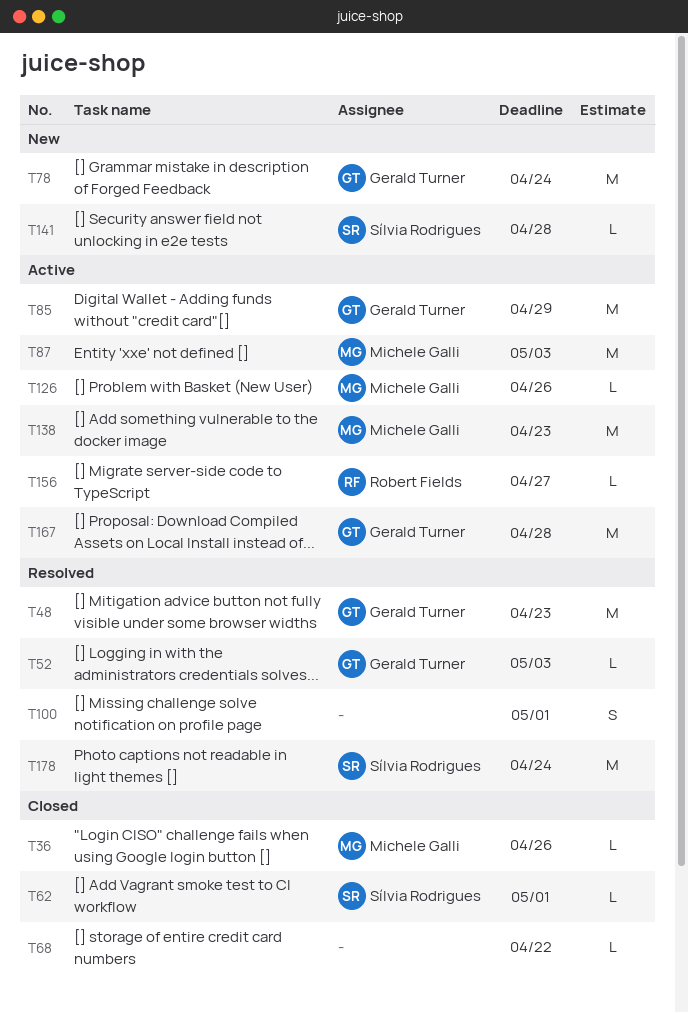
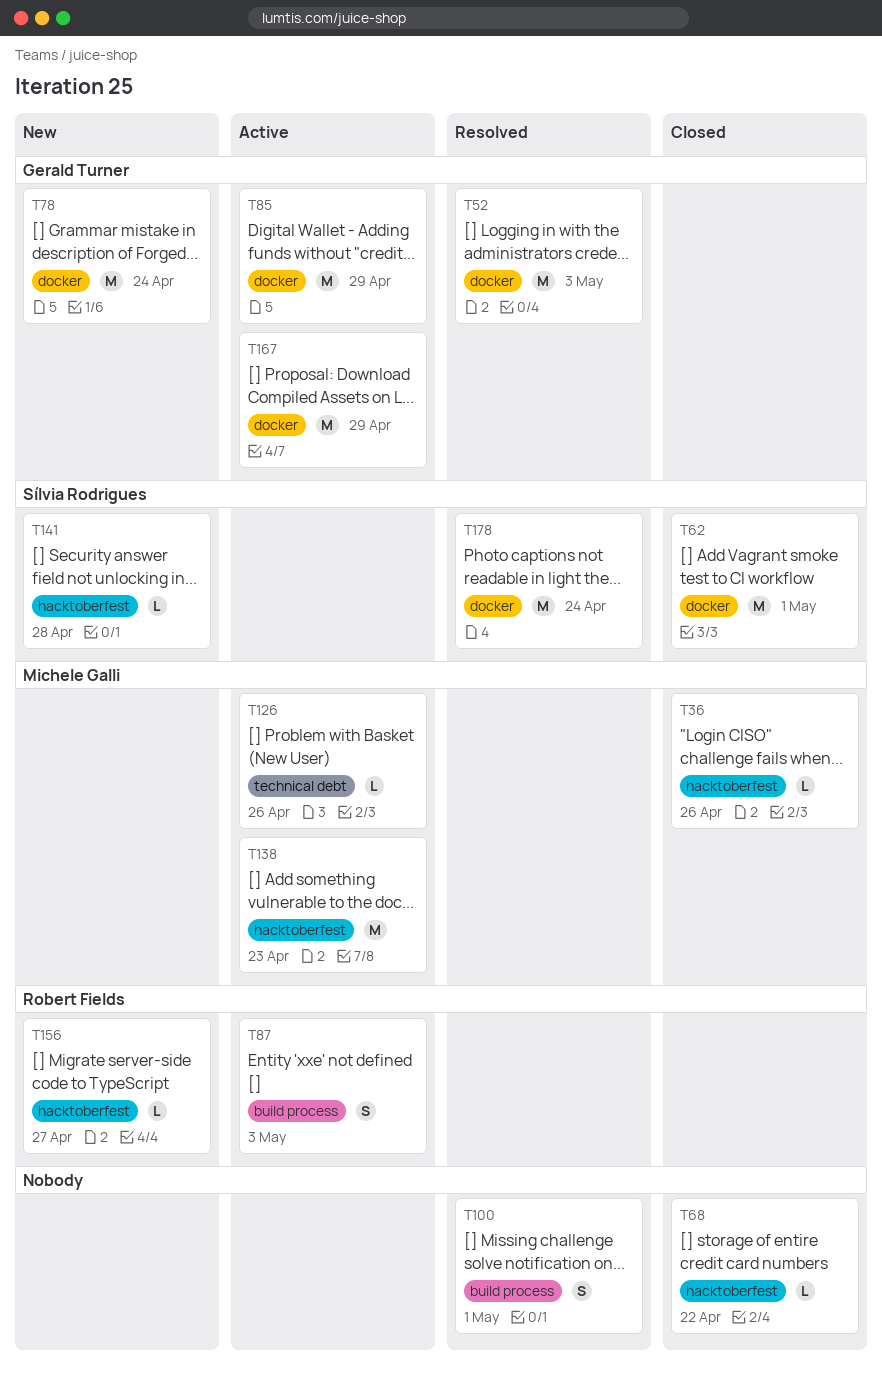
T48: present -> none
T52, estimate: L -> M
T62, estimate: L -> M
T87, owner: Michele Galli -> Robert Fields
T87, estimate: M -> S
T156, status: Active -> New
T167, due: Apr 28 -> Apr 29

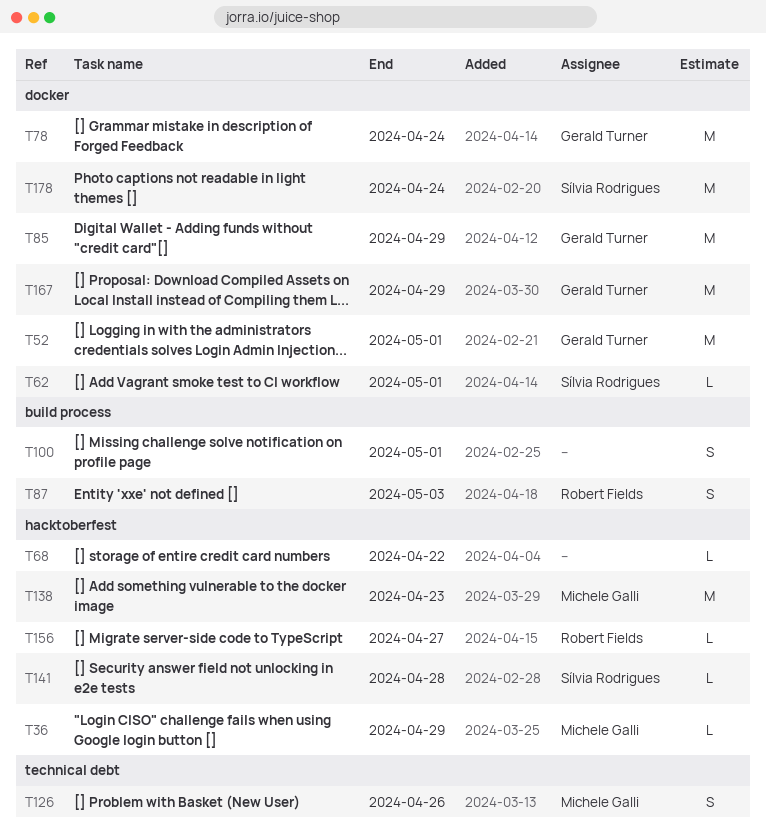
T36, due: Apr 26 -> Apr 29
T52, due: May 3 -> May 1
T62, estimate: M -> L
T126, estimate: L -> S

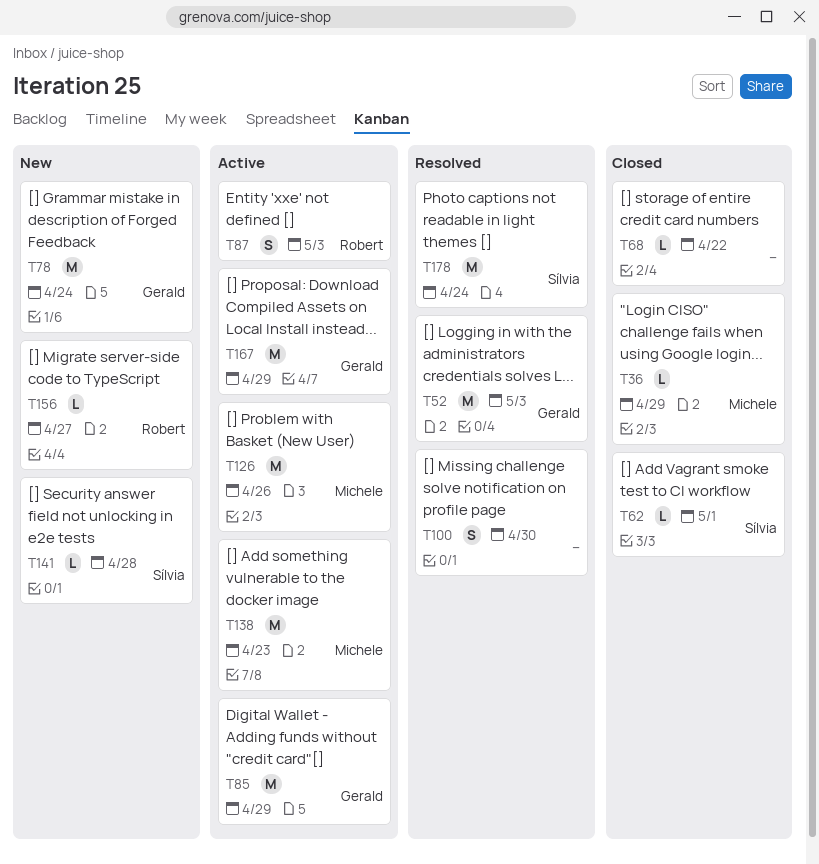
T52, due: May 1 -> May 3
T100, due: May 1 -> Apr 30
T126, estimate: S -> M

